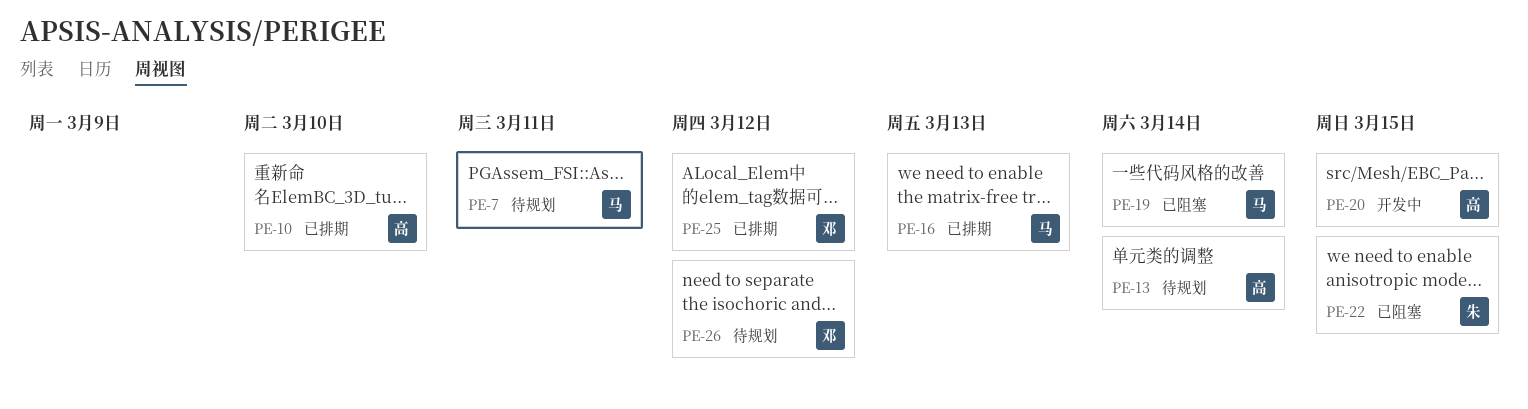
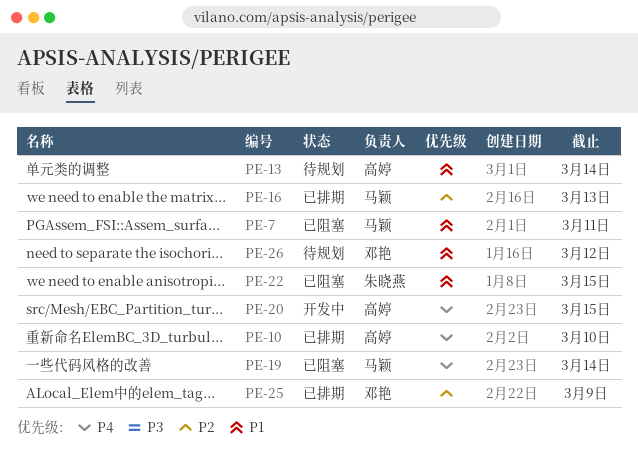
PE-7, status: 待规划 -> 已阻塞
PE-25, due: Mar 12 -> Mar 9

